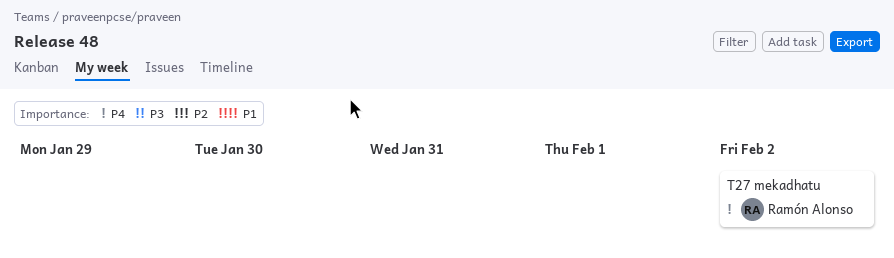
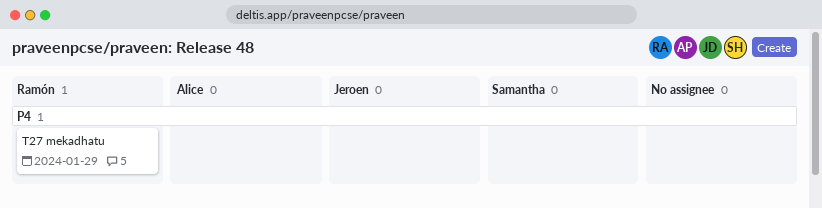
T27, due: Feb 2 -> Jan 29

